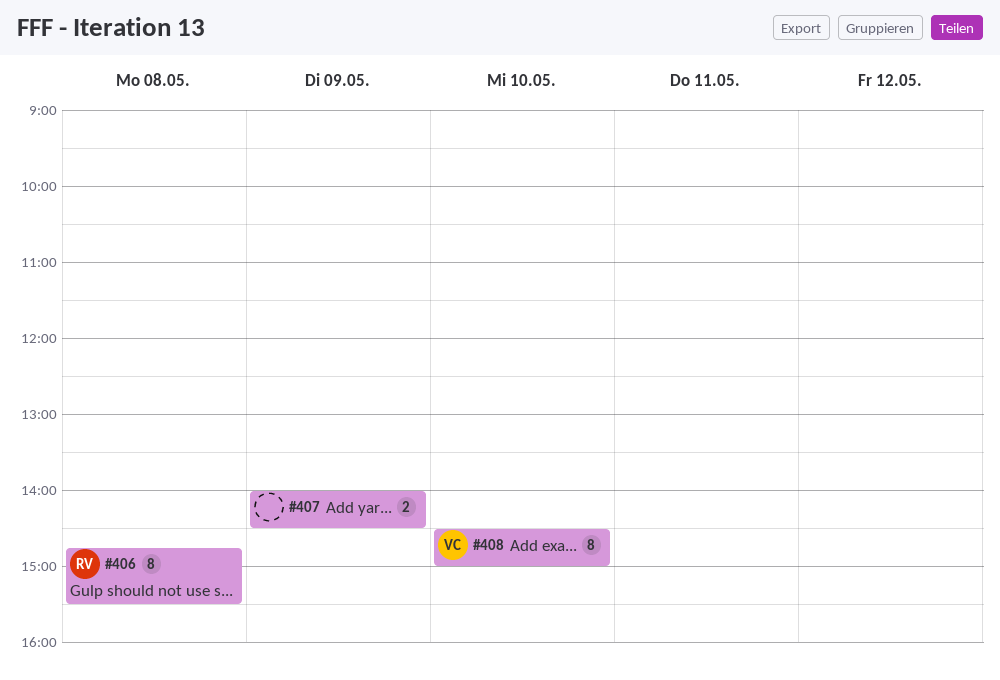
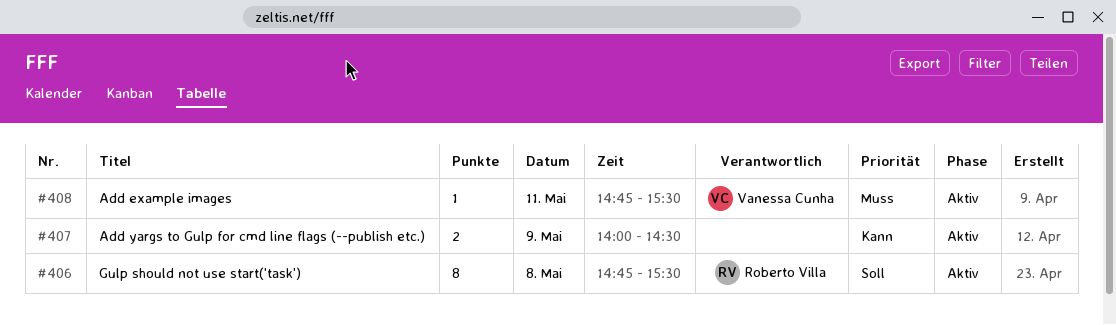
#408, estimate: 8 -> 1
#408, day: May 10 -> May 11
#408, begins: 14:30 -> 14:45
#408, ends: 15:00 -> 15:30

